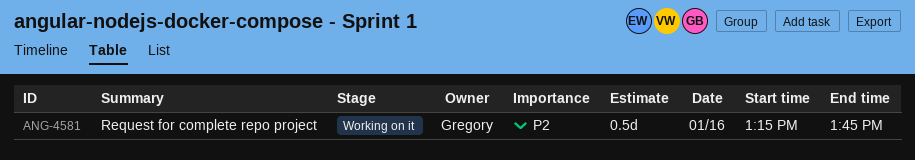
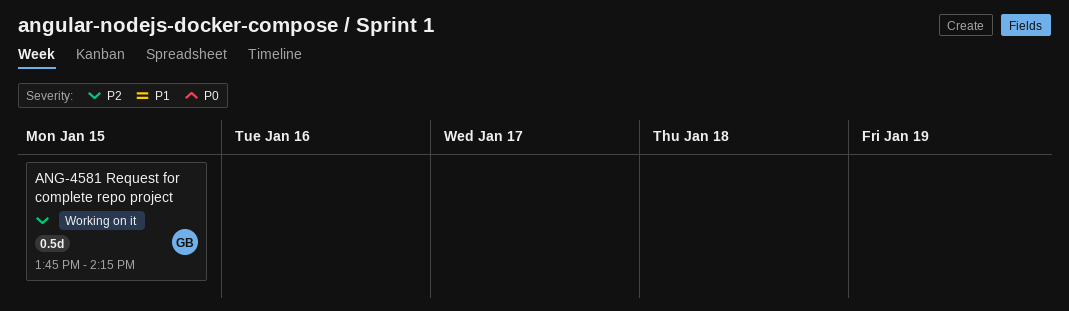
ANG-4581, day: Jan 16 -> Jan 15
ANG-4581, begins: 13:15 -> 13:45
ANG-4581, ends: 13:45 -> 14:15

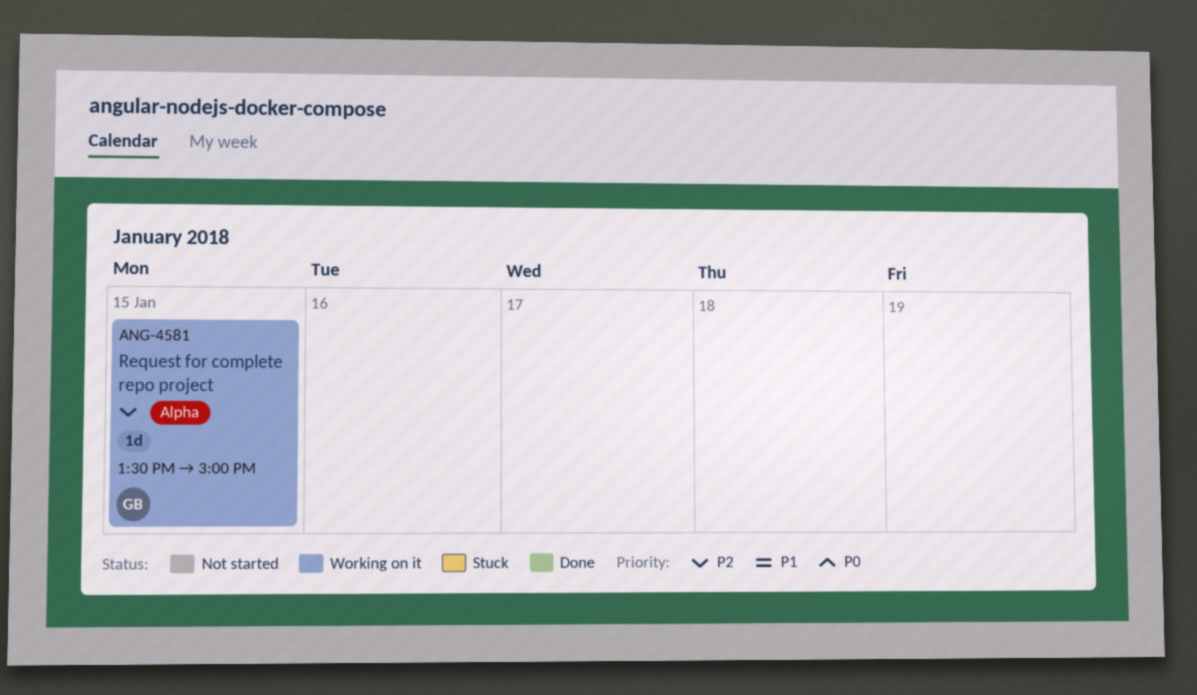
ANG-4581, estimate: 0.5d -> 1d
ANG-4581, begins: 13:45 -> 13:30
ANG-4581, ends: 14:15 -> 15:00

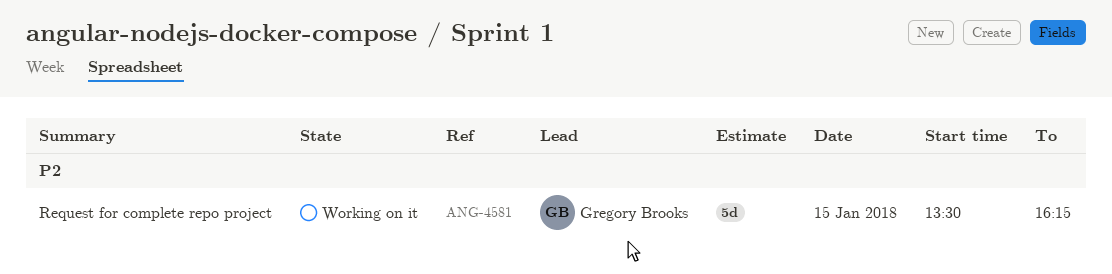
ANG-4581, estimate: 1d -> 5d
ANG-4581, ends: 15:00 -> 16:15

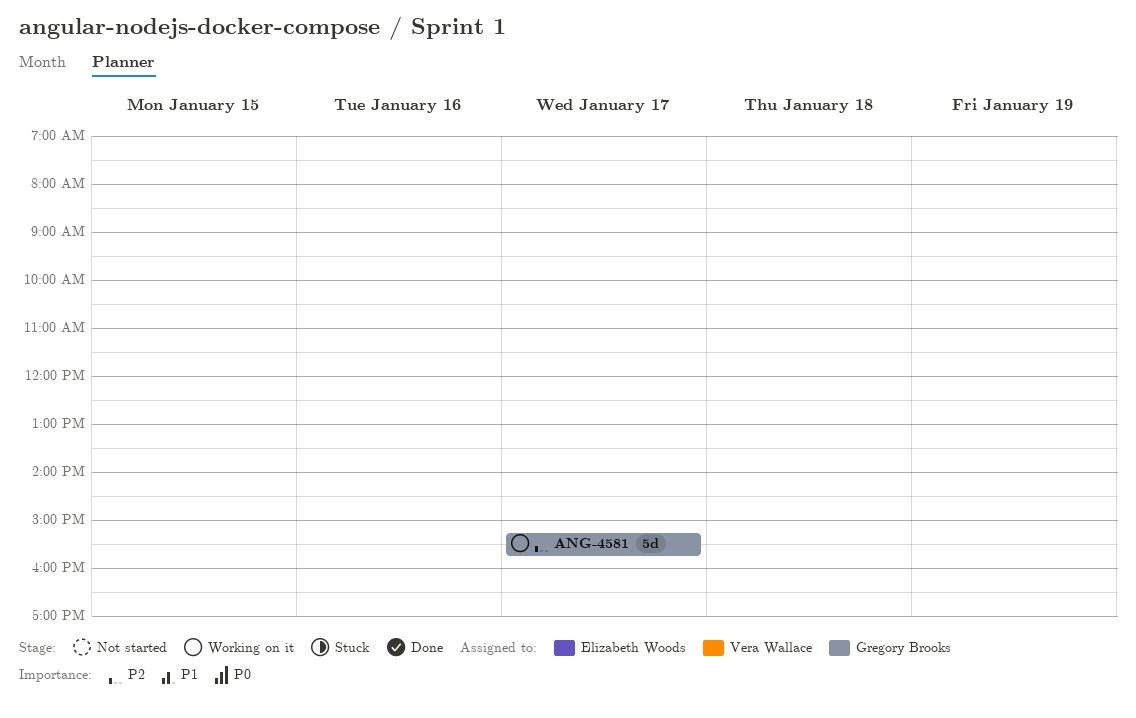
ANG-4581, day: Jan 15 -> Jan 17
ANG-4581, begins: 13:30 -> 15:15
ANG-4581, ends: 16:15 -> 15:45

